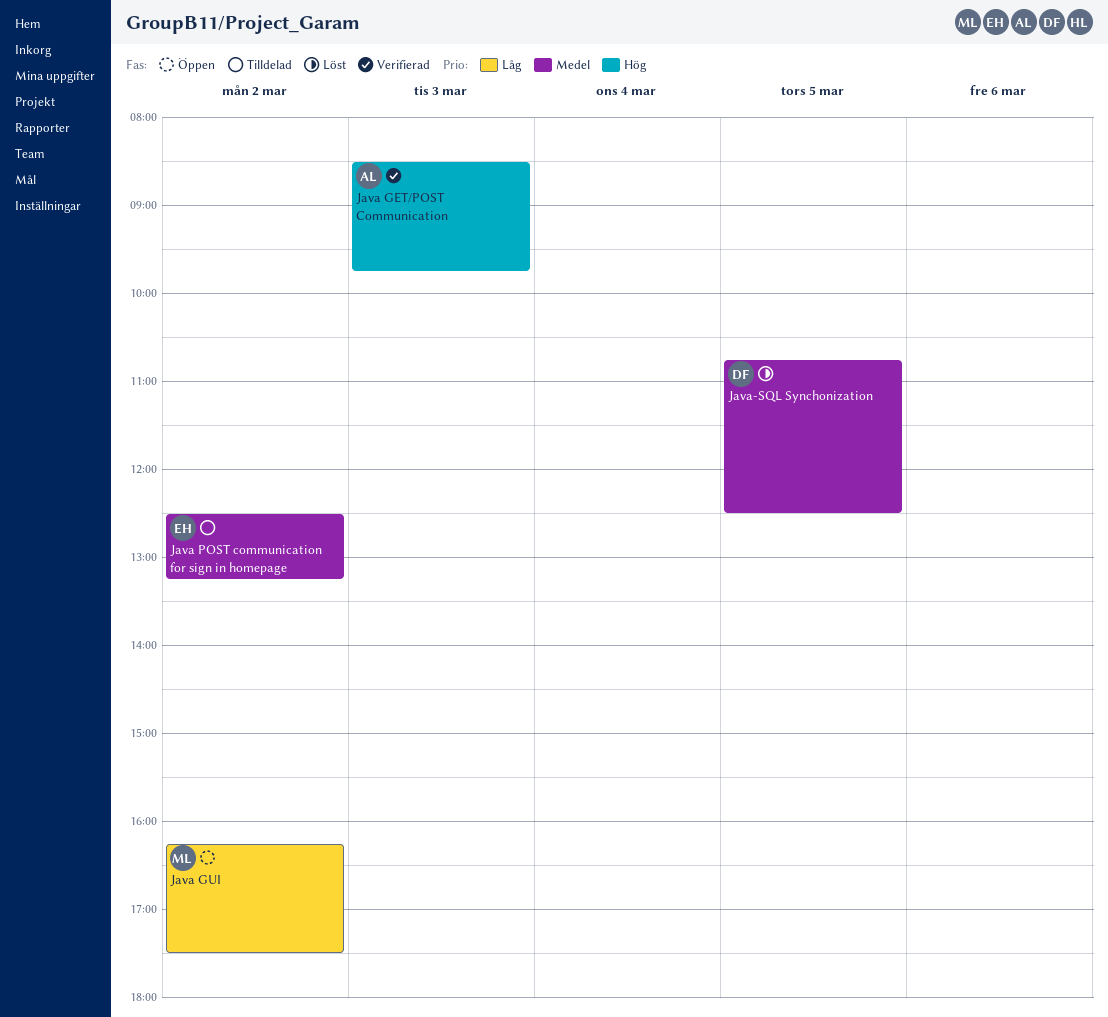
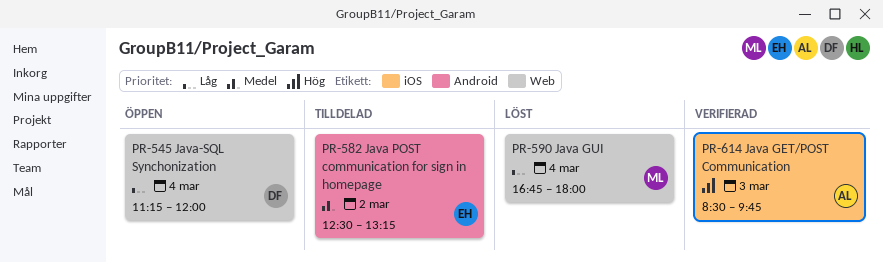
Java GUI, status: Öppen -> Löst
Java GUI, day: Mar 2 -> Mar 4
Java GUI, begins: 16:15 -> 16:45
Java GUI, ends: 17:30 -> 18:00
Java-SQL Synchonization, status: Löst -> Öppen
Java-SQL Synchonization, priority: Medel -> Låg
Java-SQL Synchonization, day: Mar 5 -> Mar 4
Java-SQL Synchonization, begins: 10:45 -> 11:15
Java-SQL Synchonization, ends: 12:30 -> 12:00

